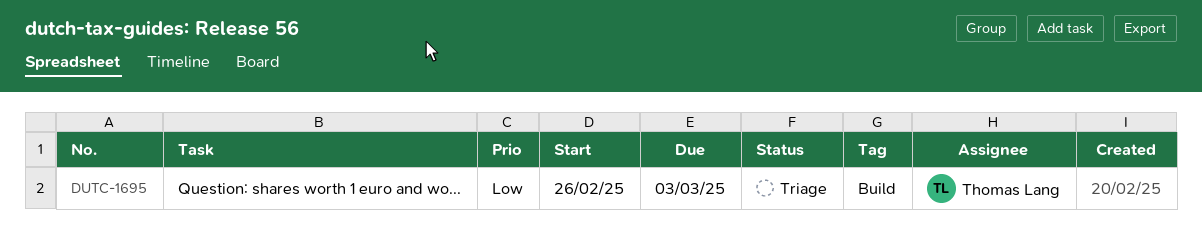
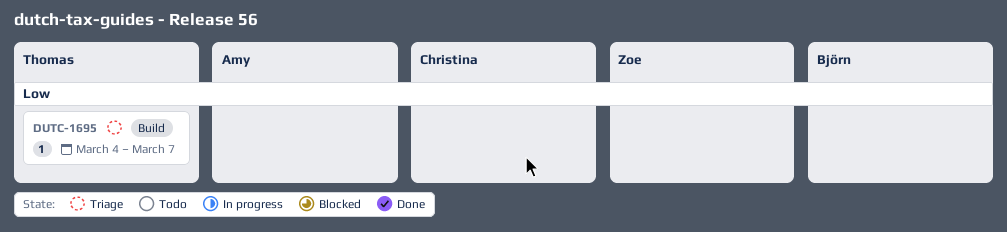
DUTC-1695, start: Feb 26 -> Mar 4
DUTC-1695, due: Mar 3 -> Mar 7

